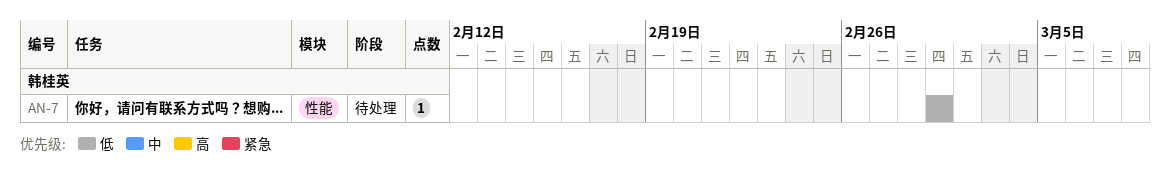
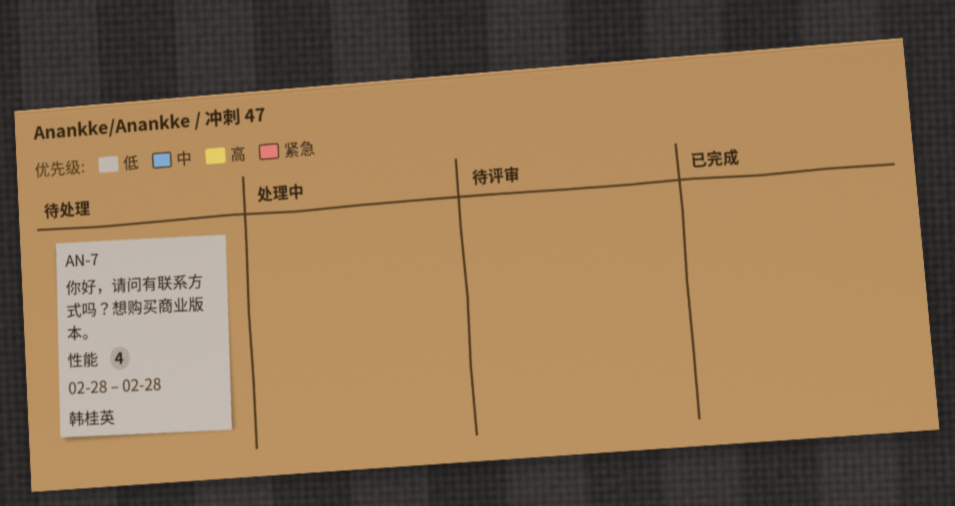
AN-7, estimate: 1 -> 4
AN-7, start: Mar 1 -> Feb 28
AN-7, due: Mar 1 -> Feb 28

